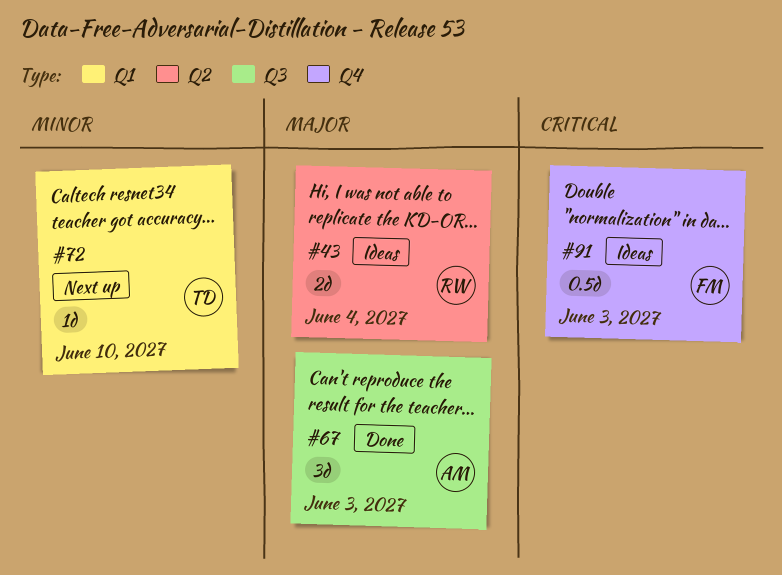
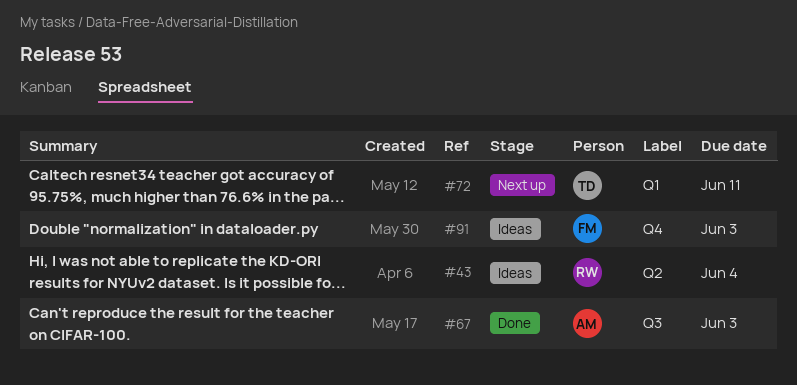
#72, due: Jun 10 -> Jun 11

